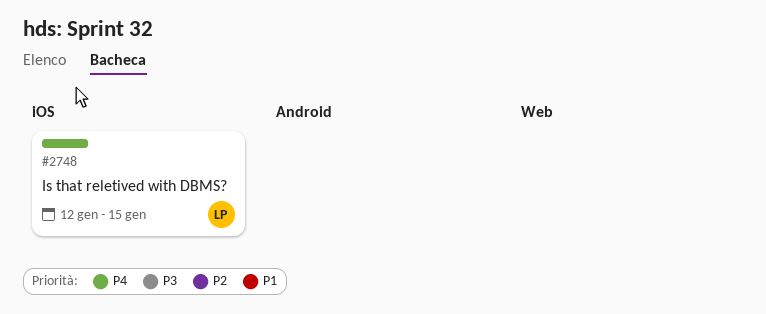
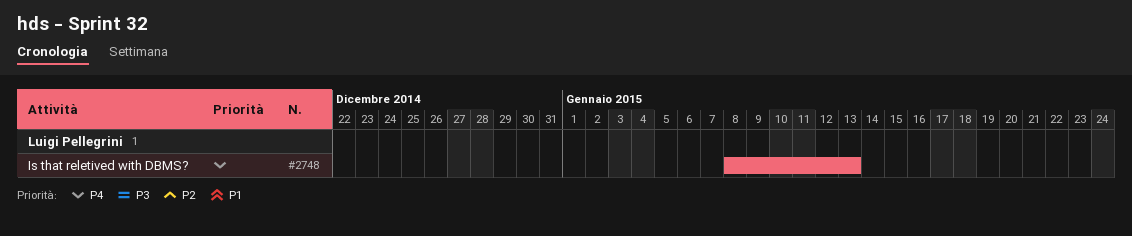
#2748, start: Jan 12 -> Jan 8
#2748, due: Jan 15 -> Jan 13

